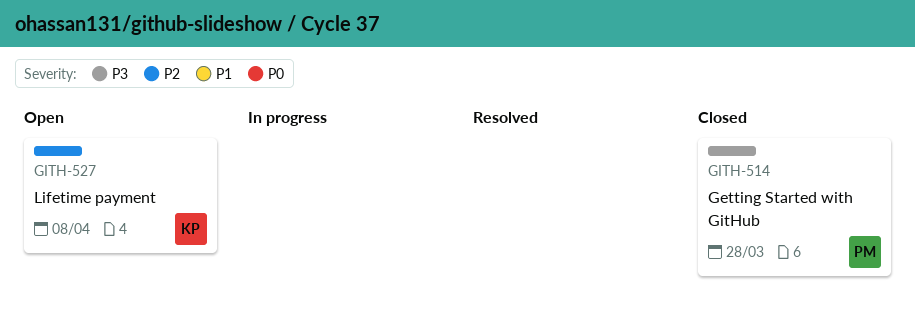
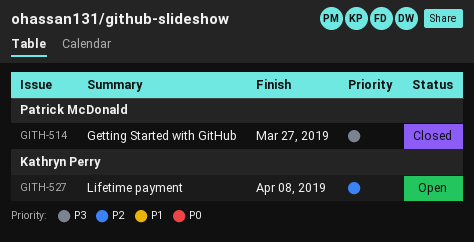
GITH-514, due: Mar 28 -> Mar 27

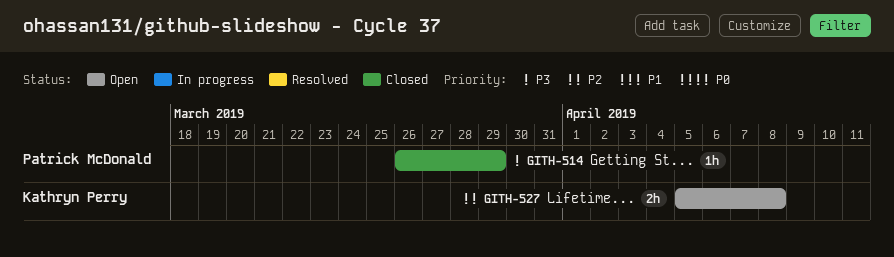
GITH-514, due: Mar 27 -> Mar 29

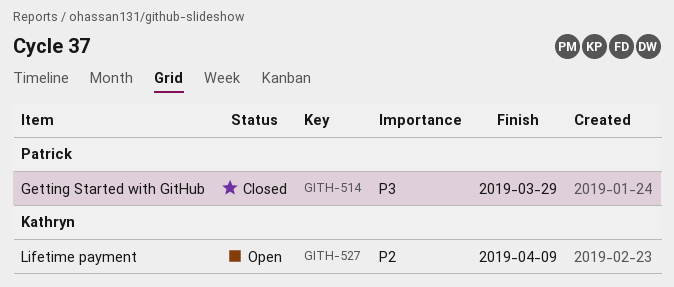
GITH-527, due: Apr 8 -> Apr 9

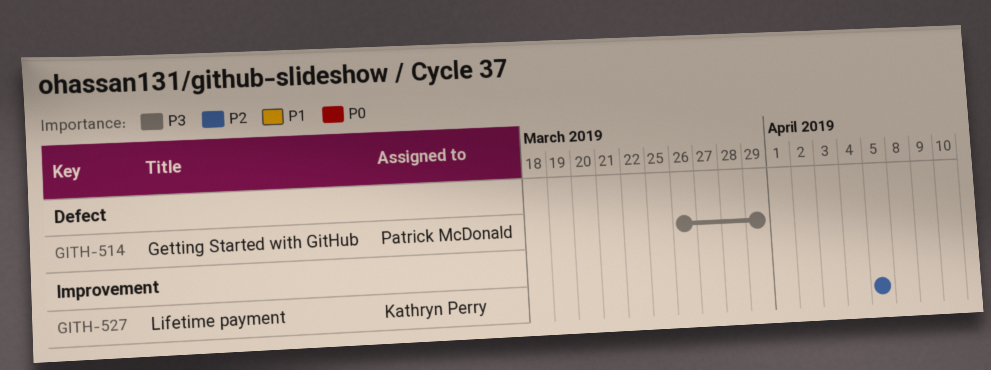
GITH-527, due: Apr 9 -> Apr 5

